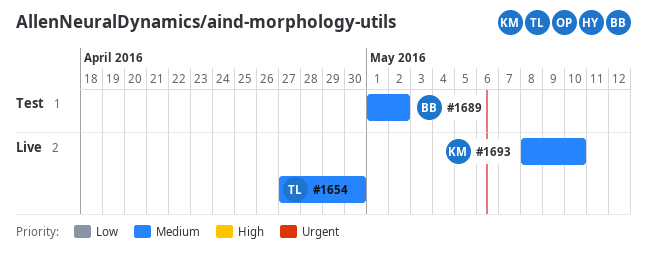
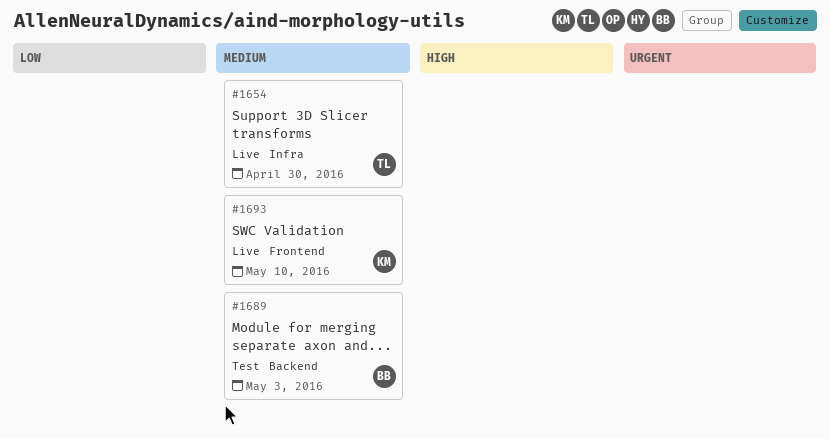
#1689, due: May 2 -> May 3

